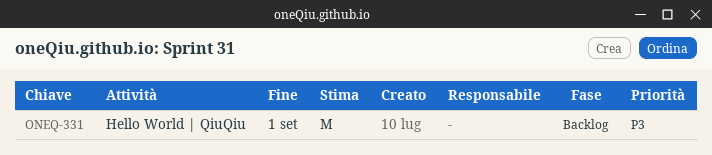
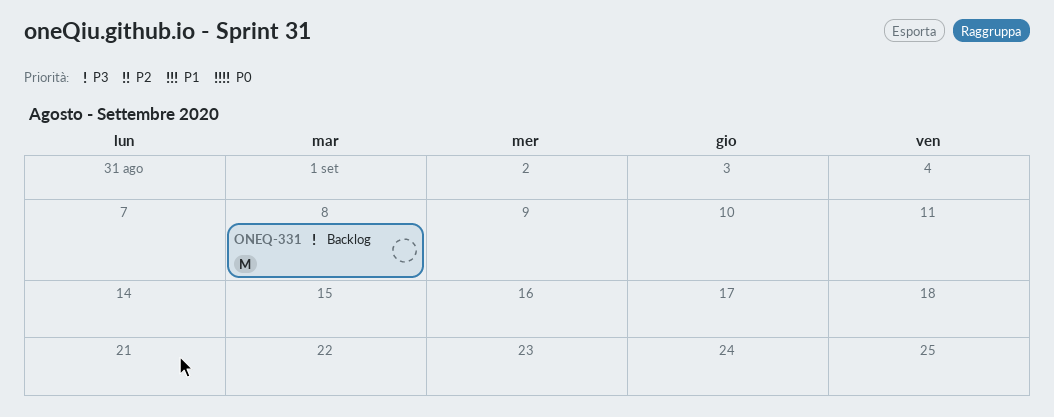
ONEQ-331, due: Sep 1 -> Sep 8

